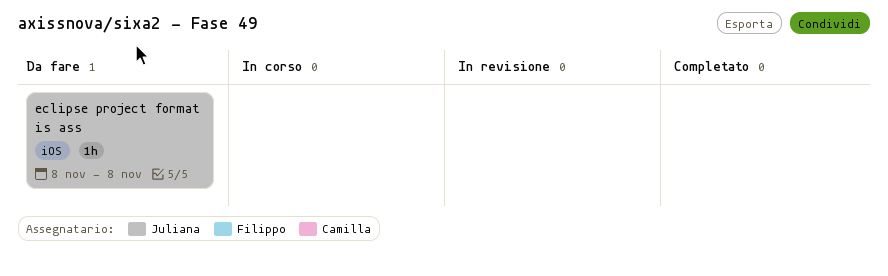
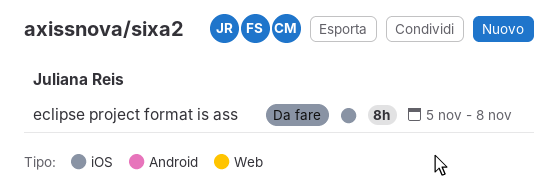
eclipse project format is ass, estimate: 1h -> 8h
eclipse project format is ass, start: Nov 8 -> Nov 5

